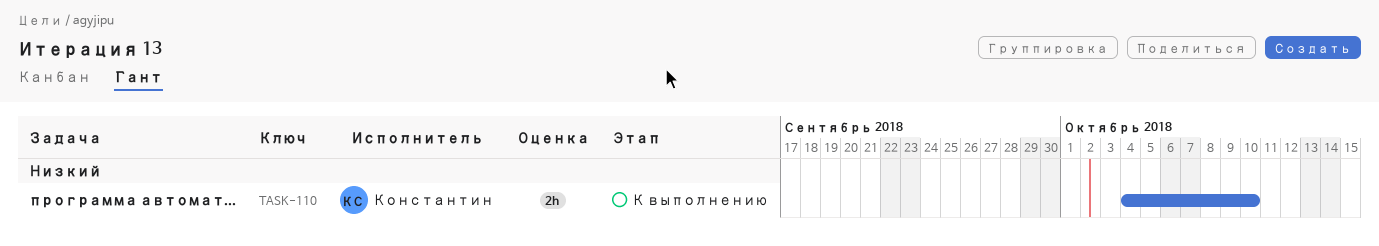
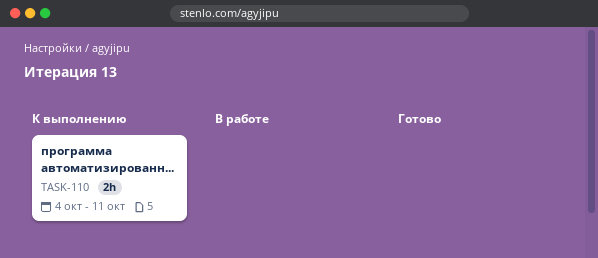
TASK-110, due: Oct 10 -> Oct 11

